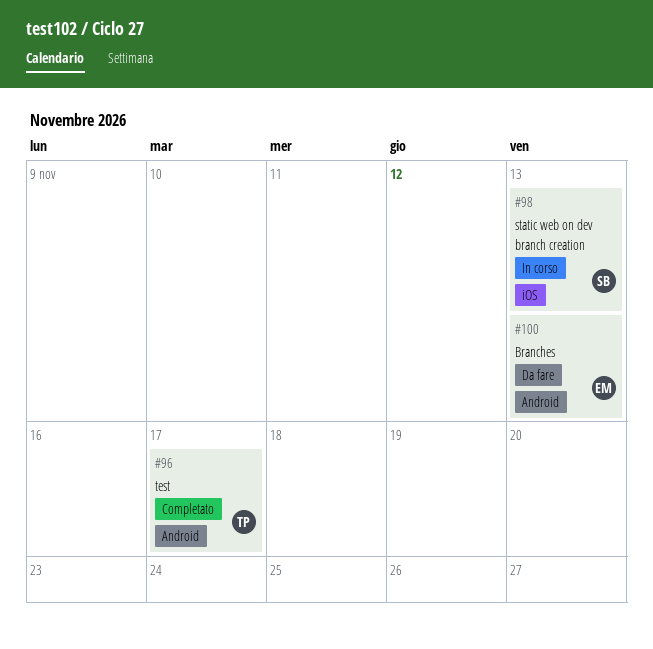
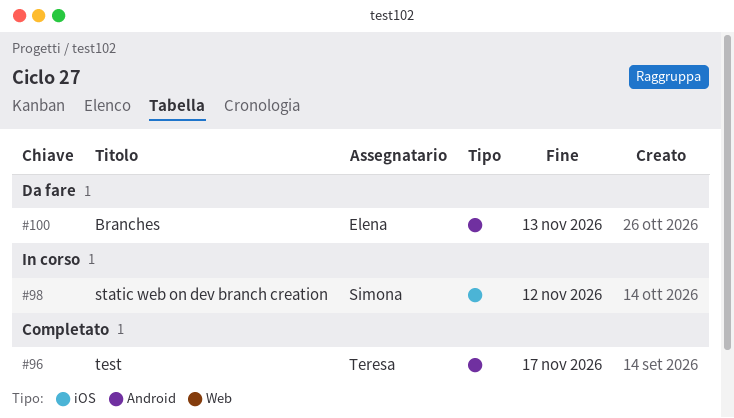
#98, due: Nov 13 -> Nov 12

